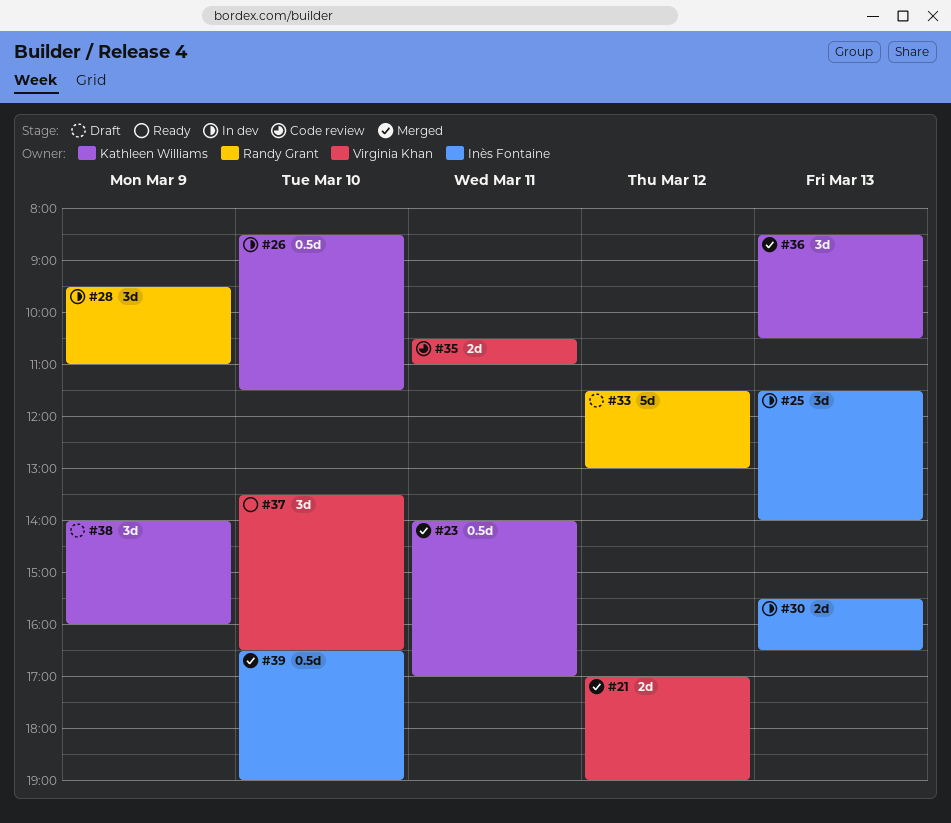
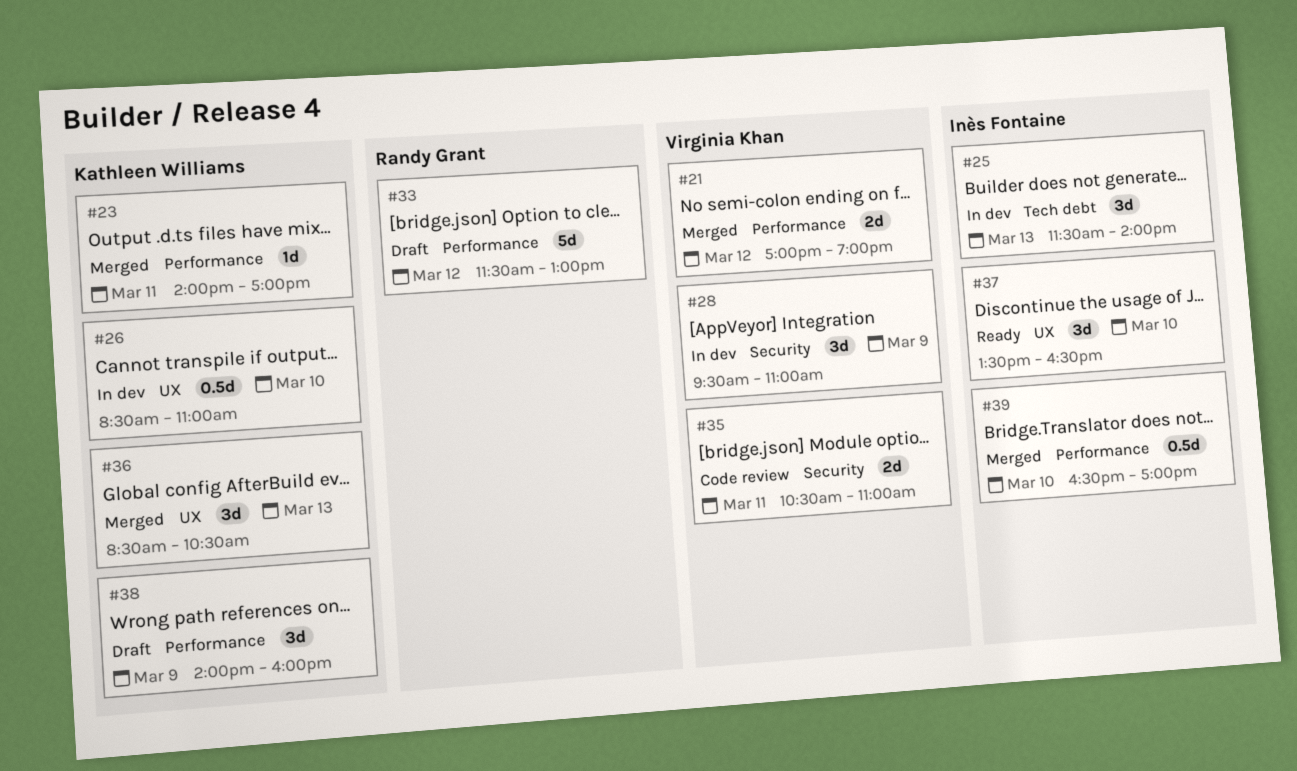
#23, estimate: 0.5d -> 1d
#26, ends: 11:30 -> 11:00
#28, owner: Randy Grant -> Virginia Khan
#30: present -> none
#37, owner: Virginia Khan -> Inès Fontaine
#39, ends: 19:00 -> 17:00

